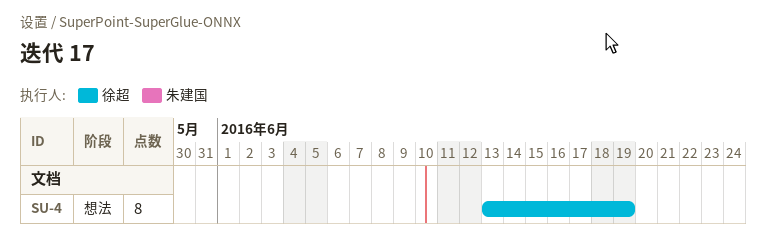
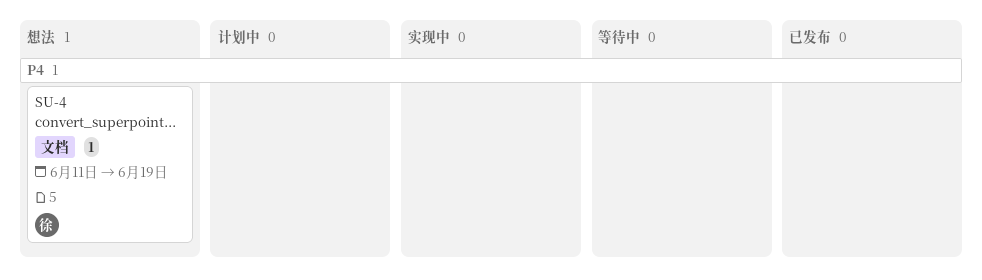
SU-4, estimate: 8 -> 1
SU-4, start: Jun 13 -> Jun 11

